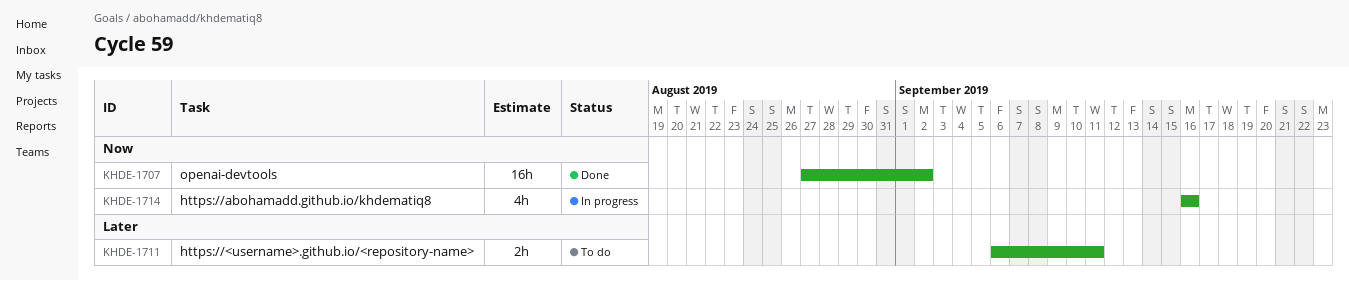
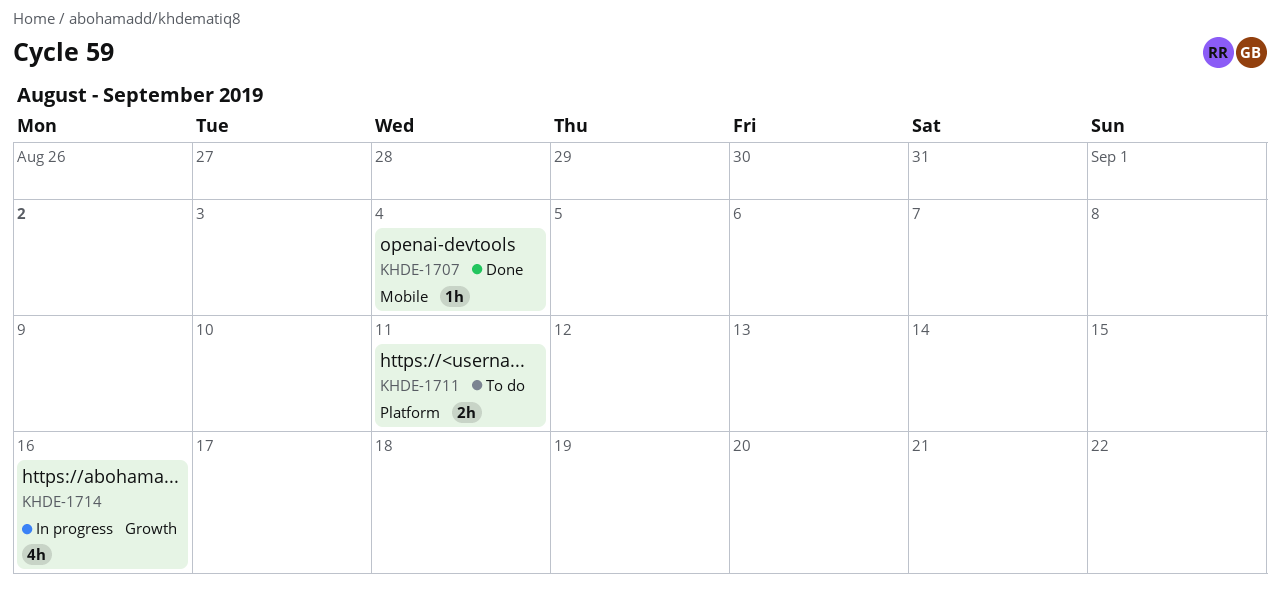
KHDE-1707, estimate: 16h -> 1h
KHDE-1707, due: Sep 2 -> Sep 4

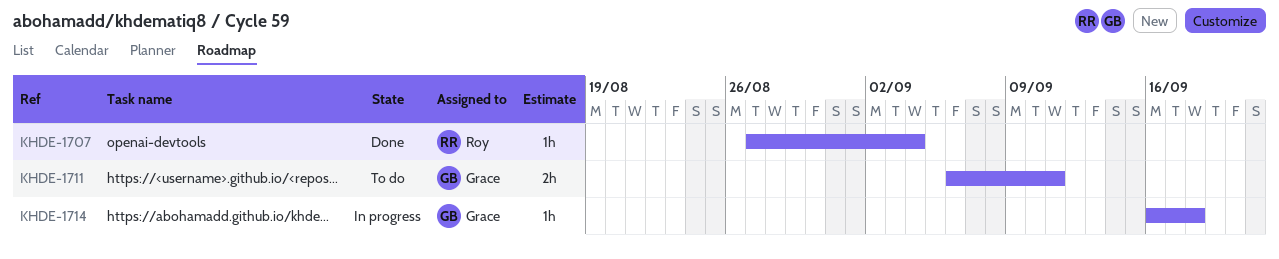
KHDE-1714, estimate: 4h -> 1h
KHDE-1714, due: Sep 16 -> Sep 18

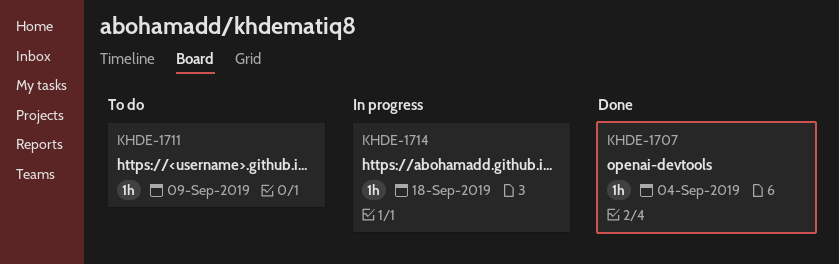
KHDE-1711, estimate: 2h -> 1h
KHDE-1711, due: Sep 11 -> Sep 9

